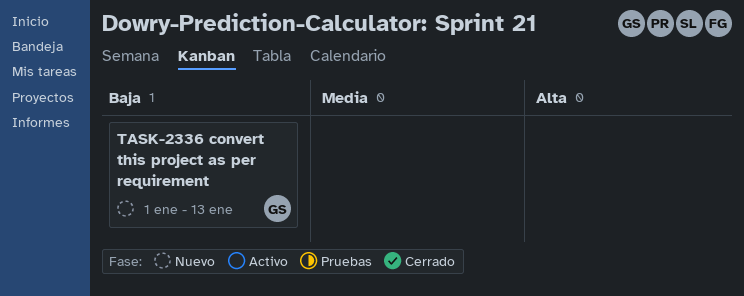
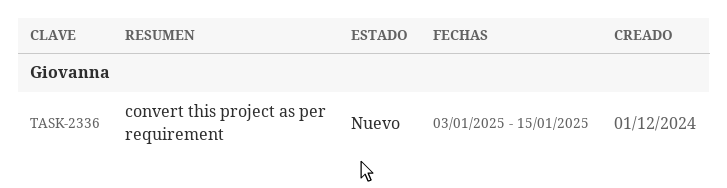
TASK-2336, start: Jan 1 -> Jan 3
TASK-2336, due: Jan 13 -> Jan 15

